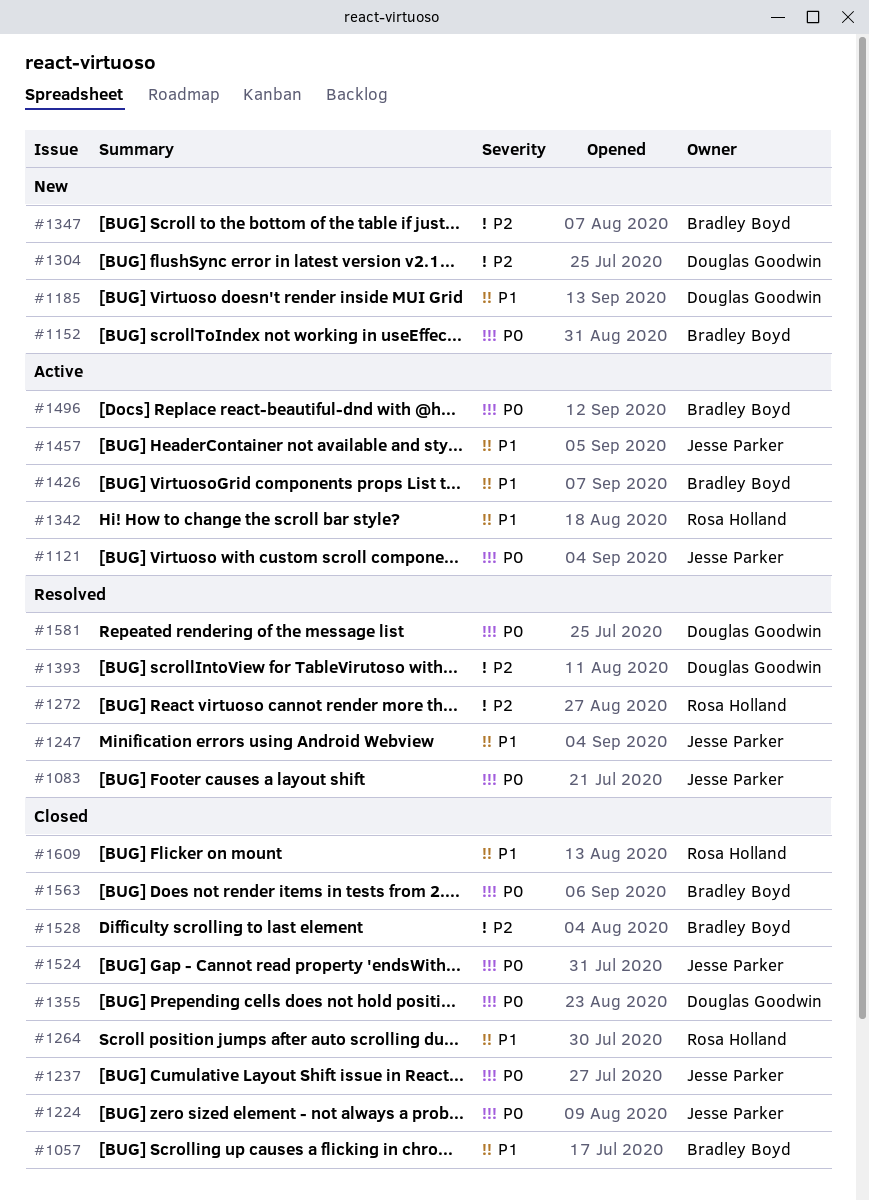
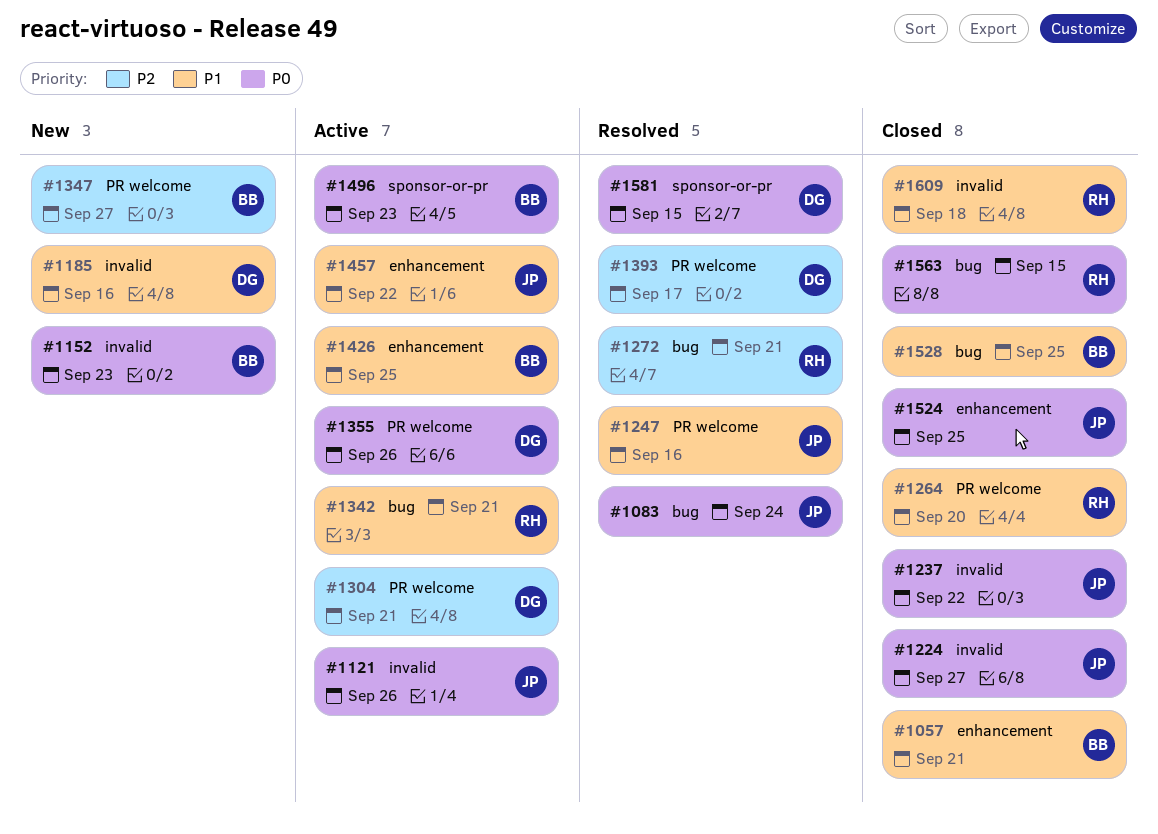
#1304, status: New -> Active
#1355, status: Closed -> Active
#1528, priority: P2 -> P1
#1563, owner: Bradley Boyd -> Rosa Holland

